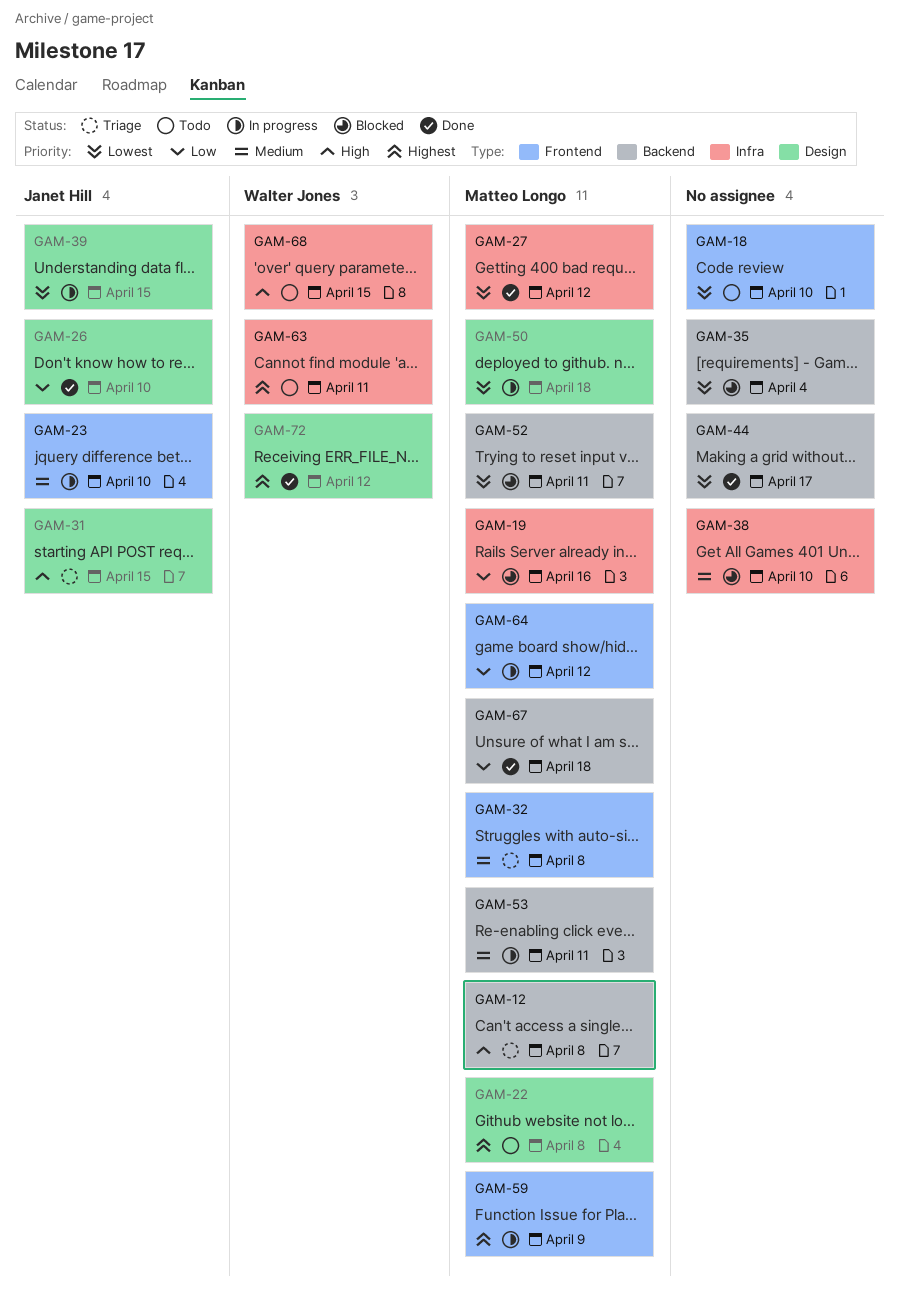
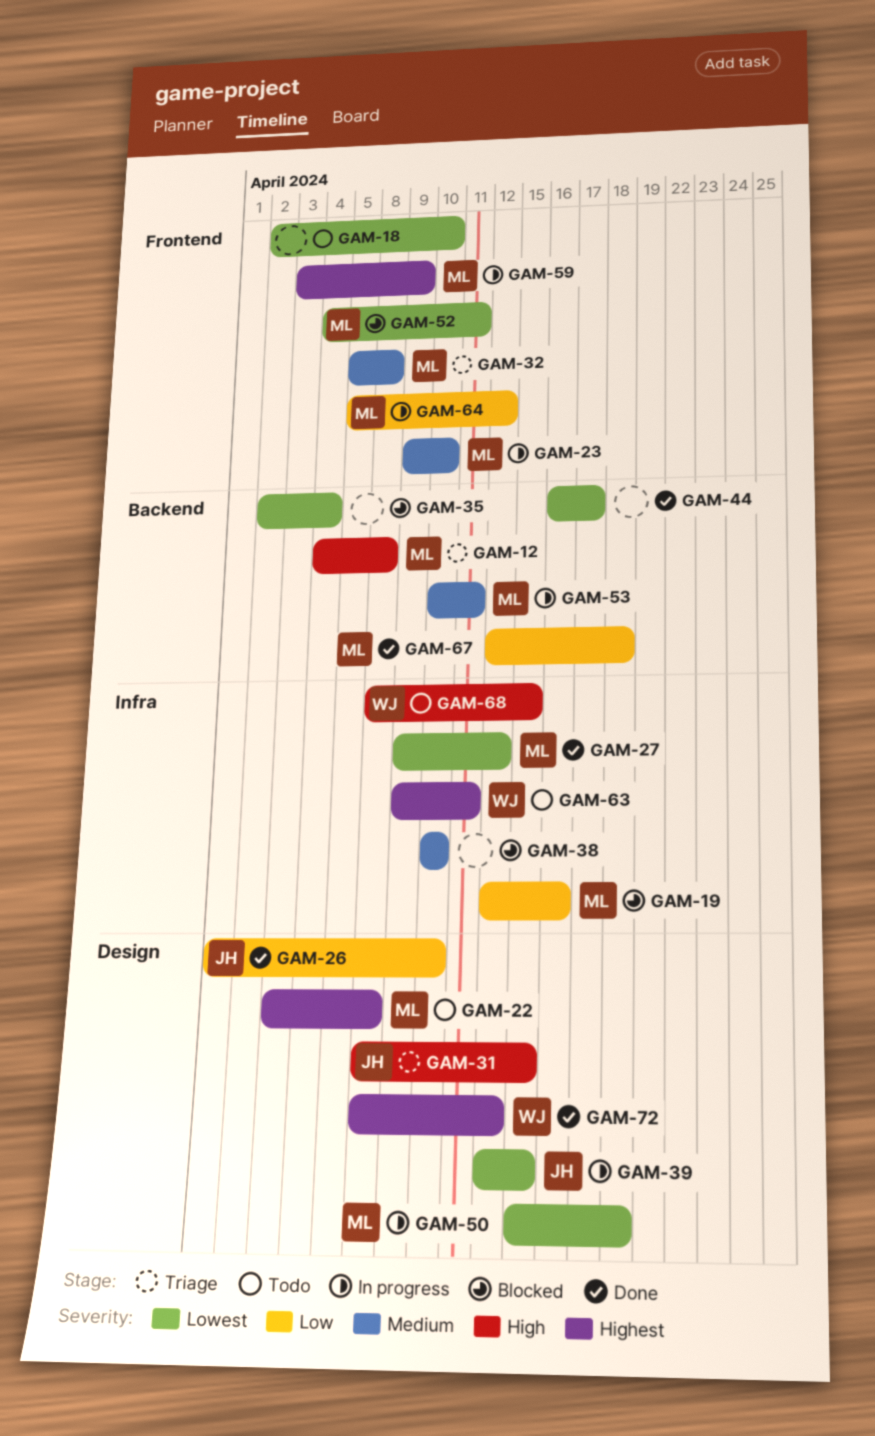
GAM-23, owner: Janet Hill -> Matteo Longo
GAM-52, label: Backend -> Frontend

